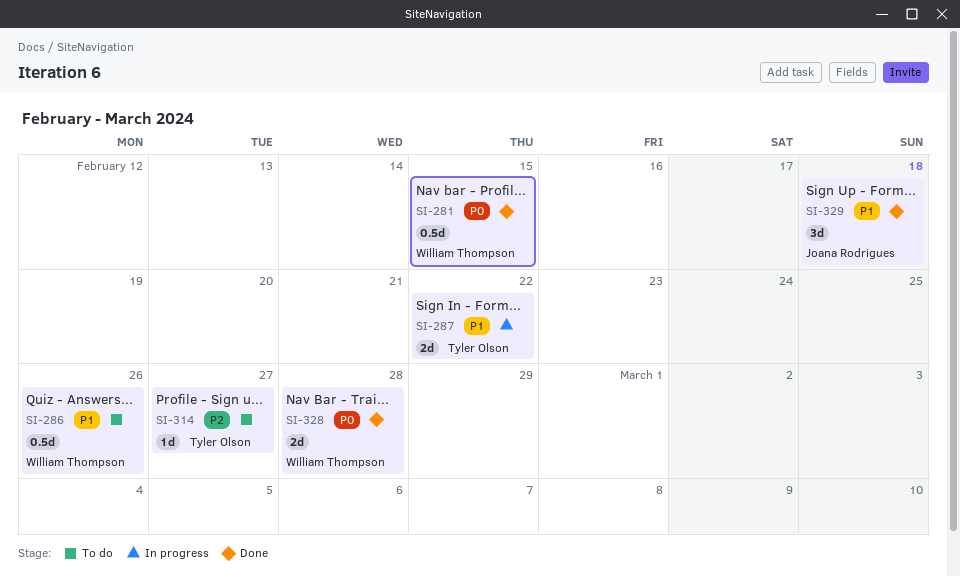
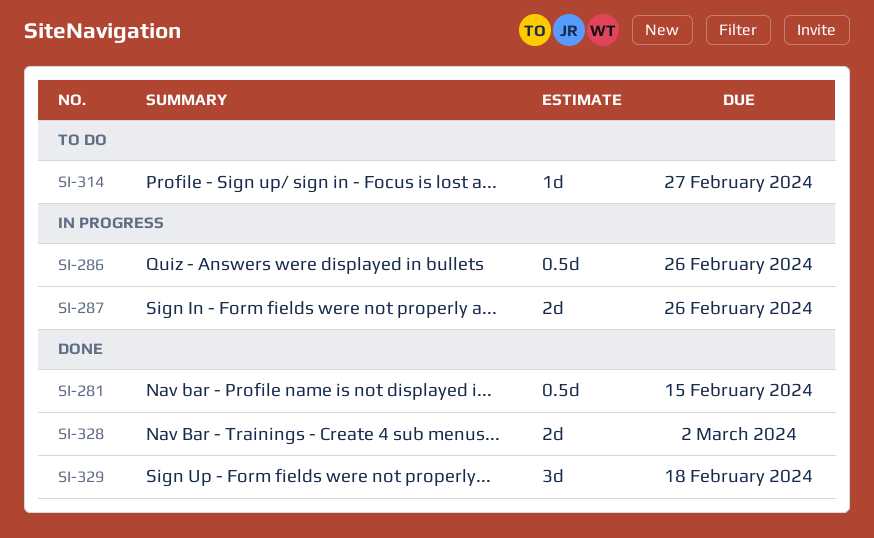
SI-286, status: To do -> In progress
SI-287, due: Feb 22 -> Feb 26
SI-328, due: Feb 28 -> Mar 2

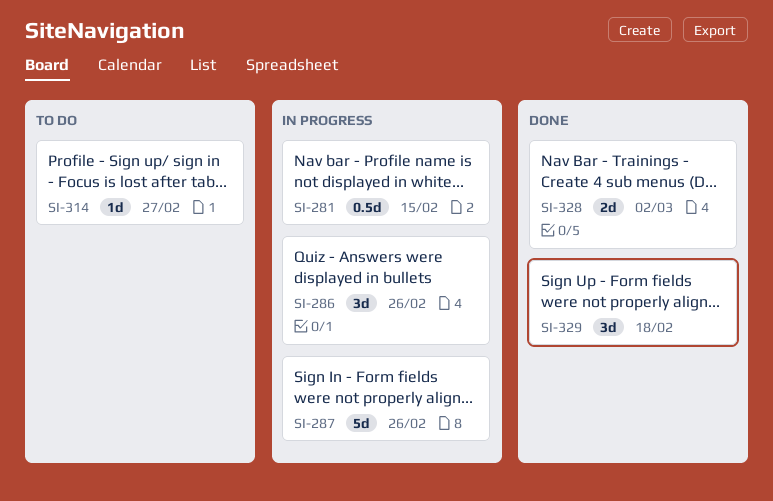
SI-281, status: Done -> In progress
SI-286, estimate: 0.5d -> 3d
SI-287, estimate: 2d -> 5d

